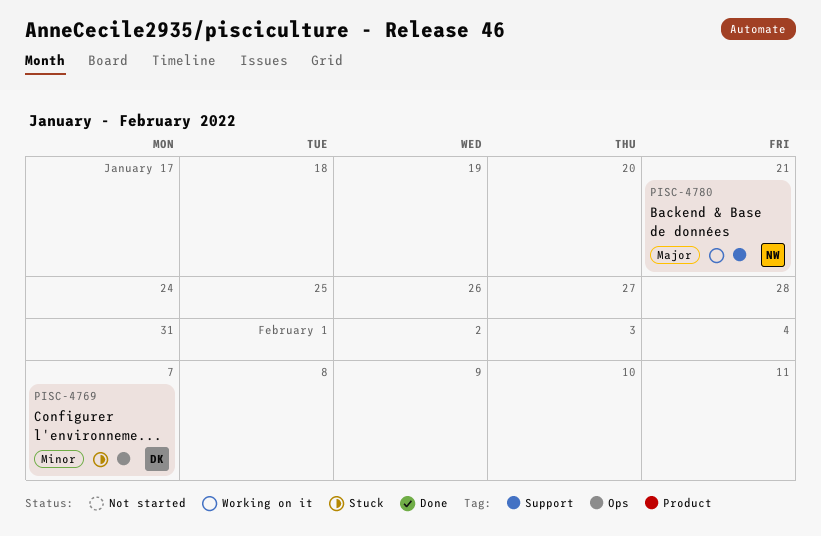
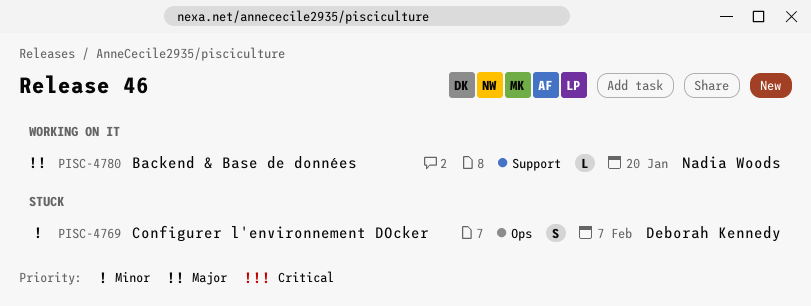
PISC-4780, due: Jan 21 -> Jan 20

